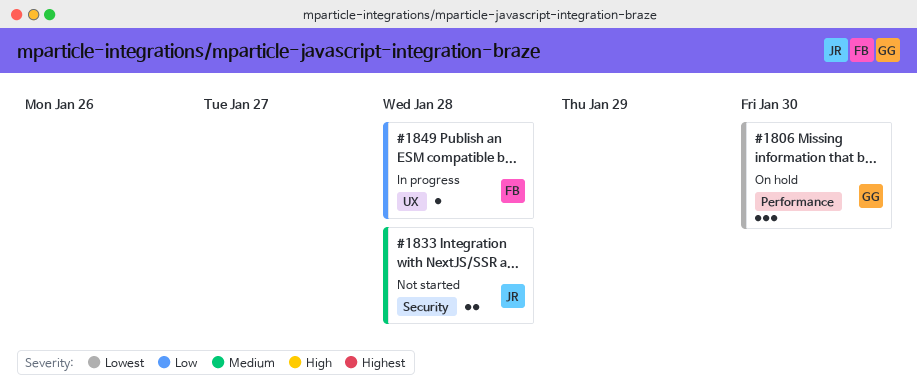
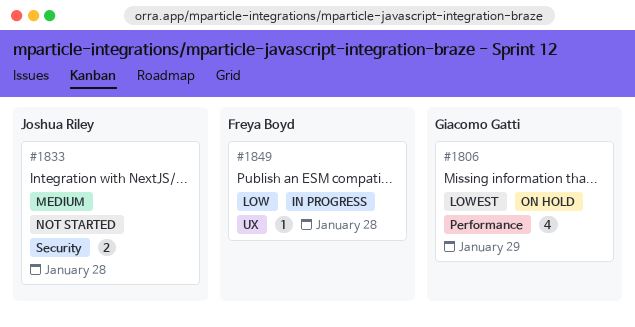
#1806, estimate: 3 -> 4
#1806, due: Jan 30 -> Jan 29

